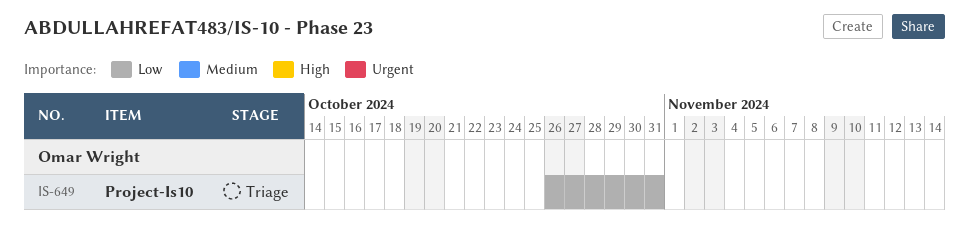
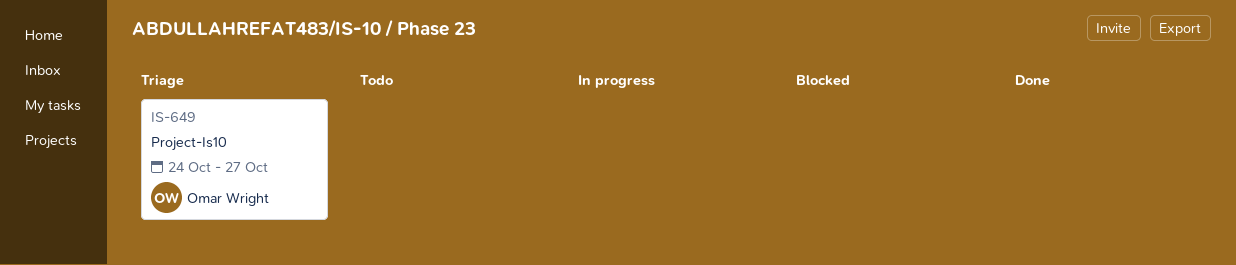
IS-649, start: Oct 26 -> Oct 24
IS-649, due: Oct 31 -> Oct 27

